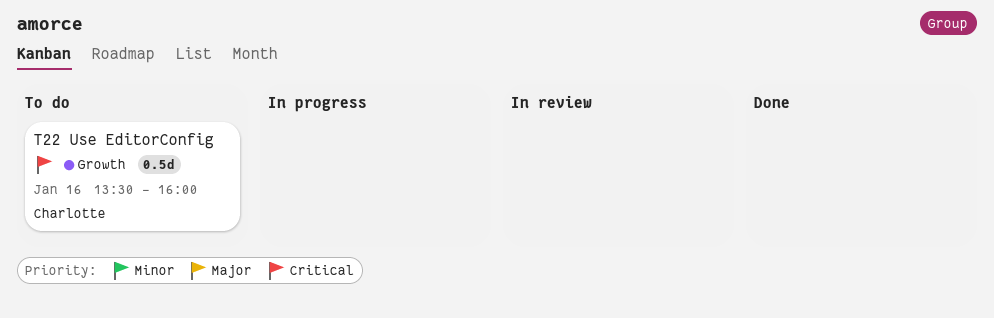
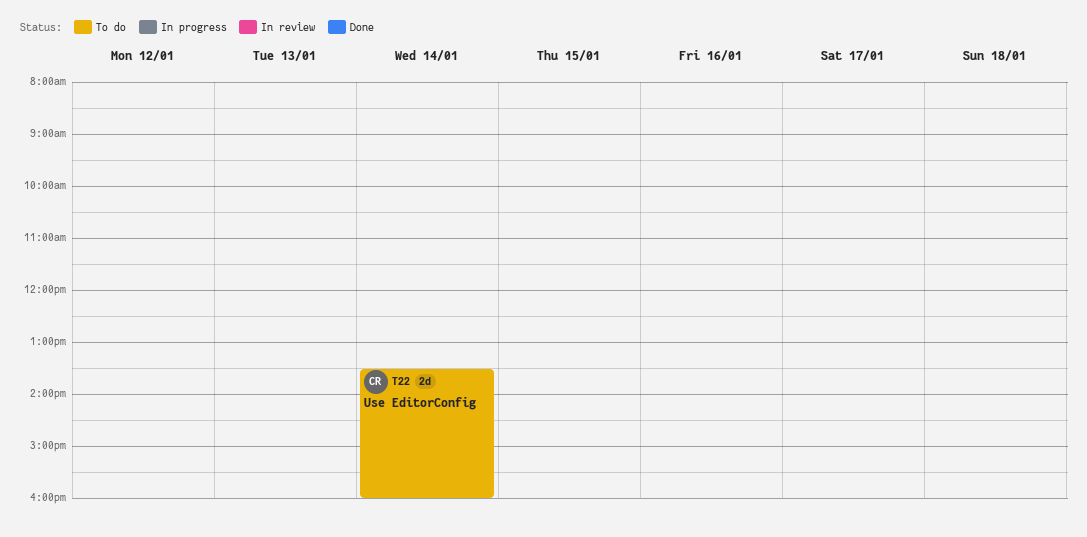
T22, estimate: 0.5d -> 2d
T22, day: Jan 16 -> Jan 14

